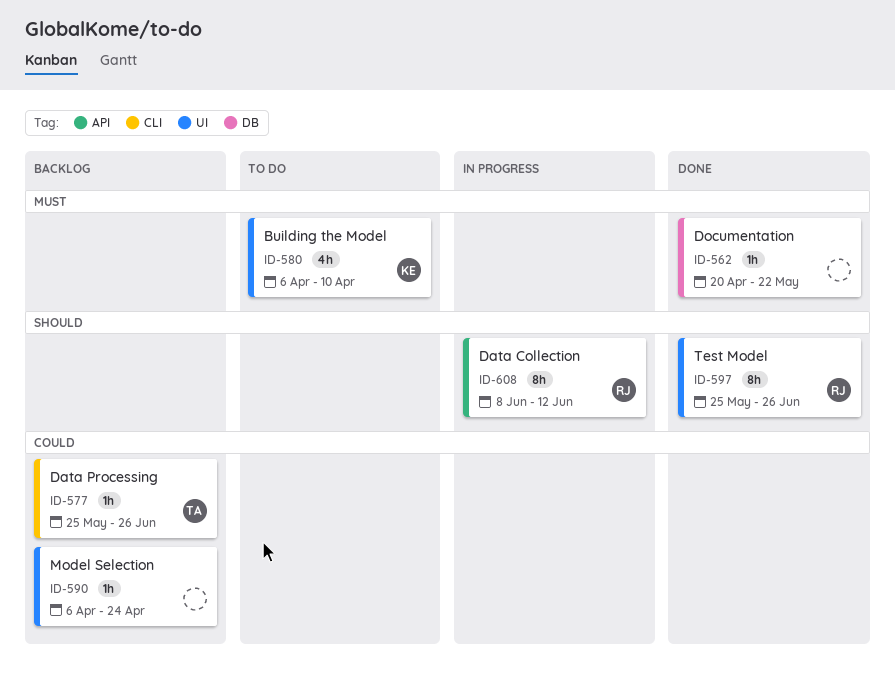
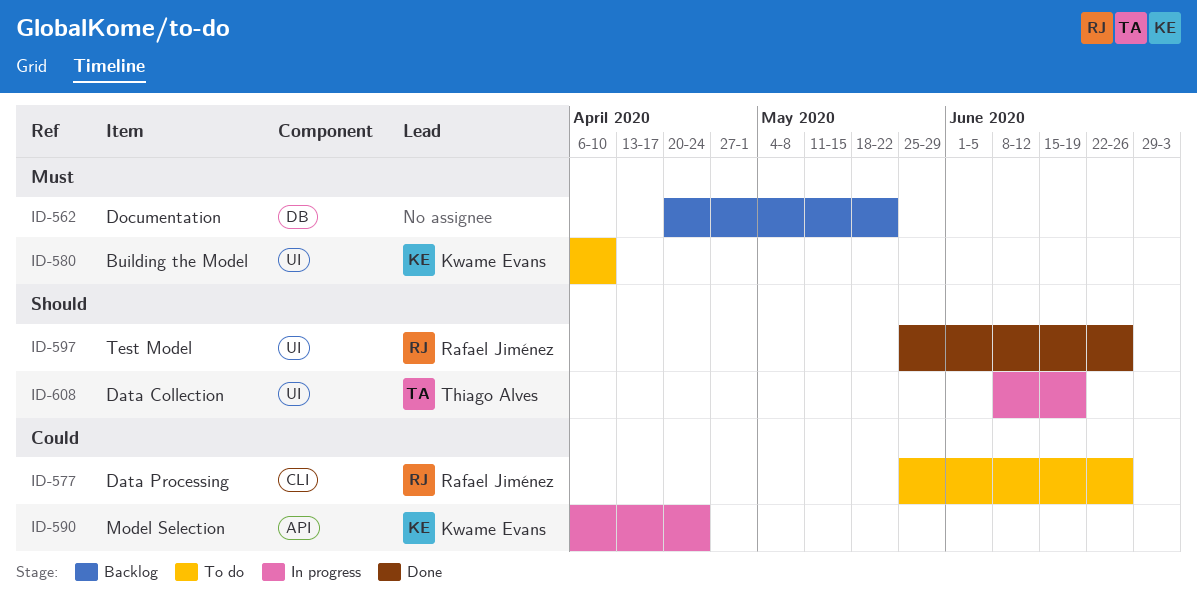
ID-562, status: Done -> Backlog
ID-577, status: Backlog -> To do
ID-577, owner: Thiago Alves -> Rafael Jiménez
ID-590, status: Backlog -> In progress
ID-590, owner: none -> Kwame Evans
ID-590, label: UI -> API
ID-608, owner: Rafael Jiménez -> Thiago Alves
ID-608, label: API -> UI
ID-608, due: Jun 12 -> Jun 19

